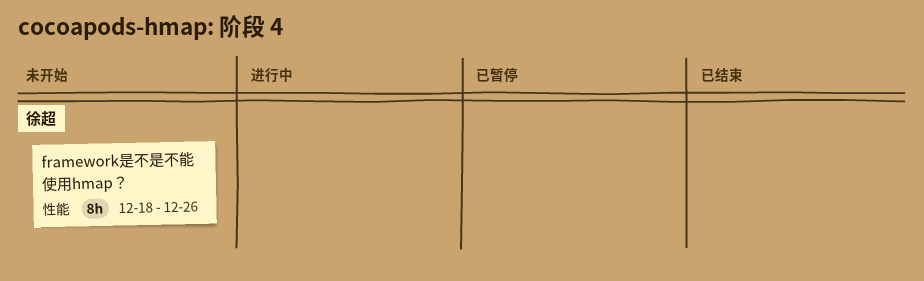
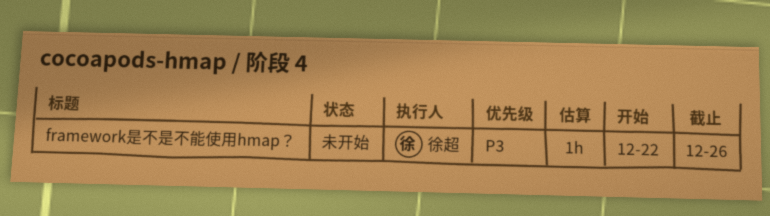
framework是不是不能使用hmap？, estimate: 8h -> 1h
framework是不是不能使用hmap？, start: Dec 18 -> Dec 22

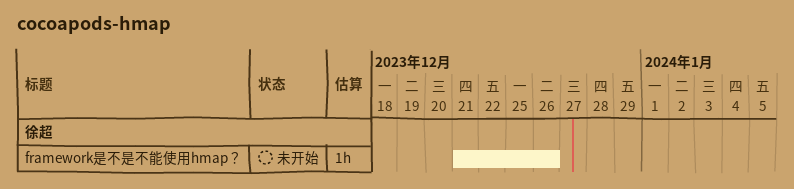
framework是不是不能使用hmap？, start: Dec 22 -> Dec 21

